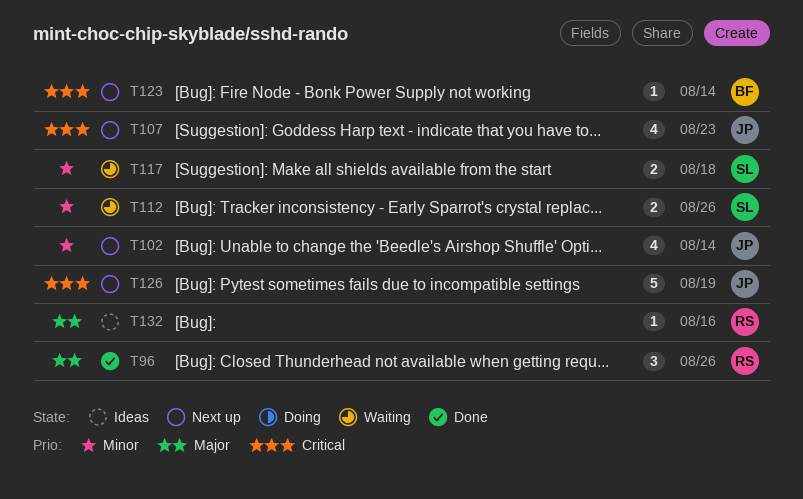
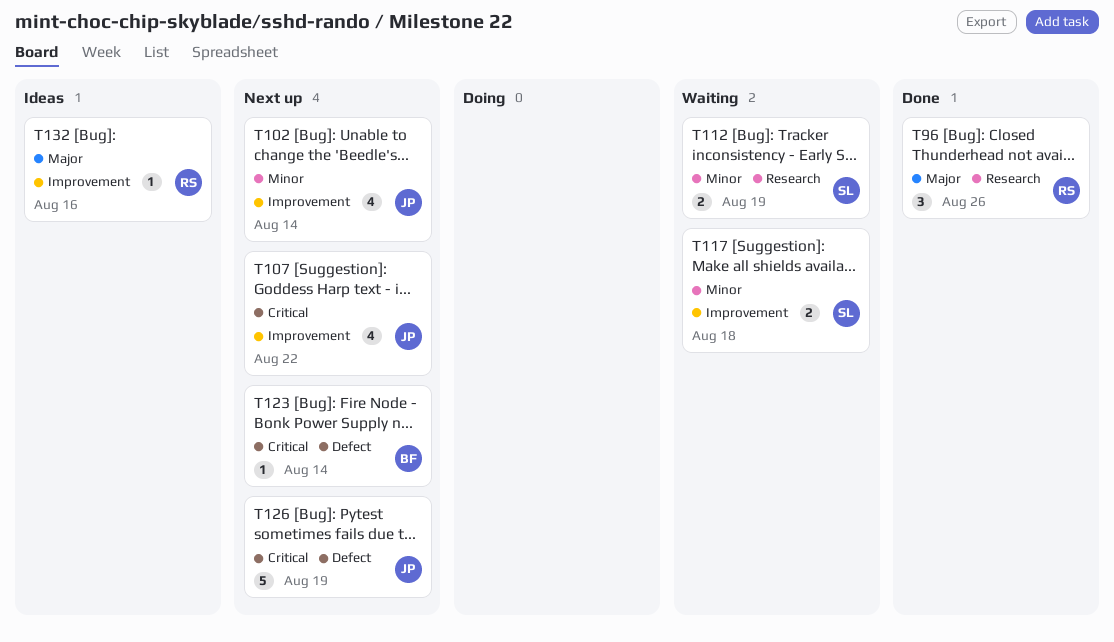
T107, due: Aug 23 -> Aug 22
T112, due: Aug 26 -> Aug 19

